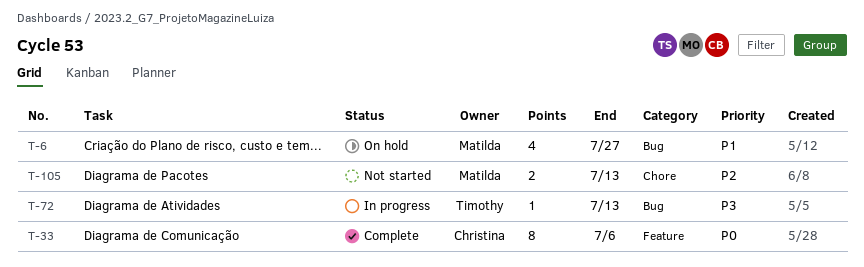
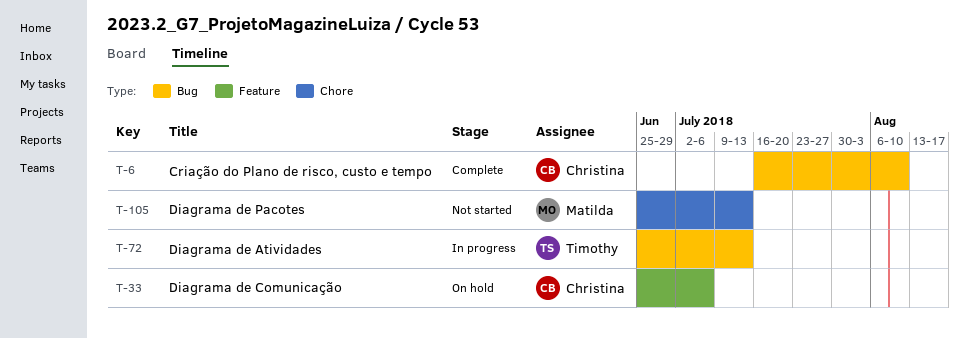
T-6, status: On hold -> Complete
T-6, owner: Matilda -> Christina
T-6, due: Jul 27 -> Aug 10
T-33, status: Complete -> On hold

